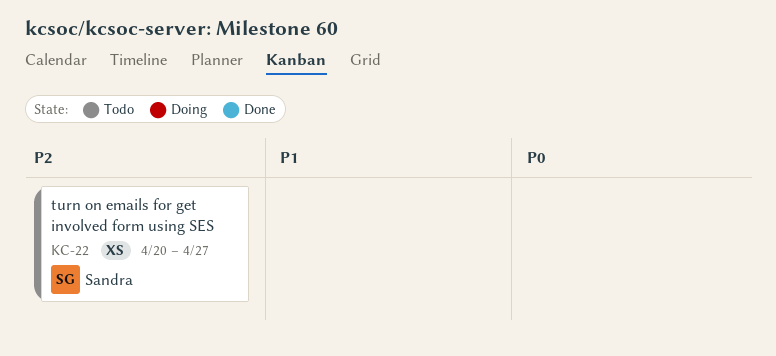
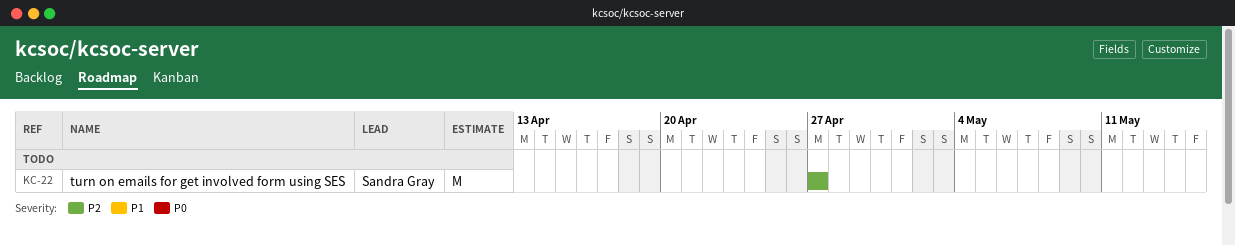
KC-22, estimate: XS -> M
KC-22, start: Apr 20 -> Apr 27

